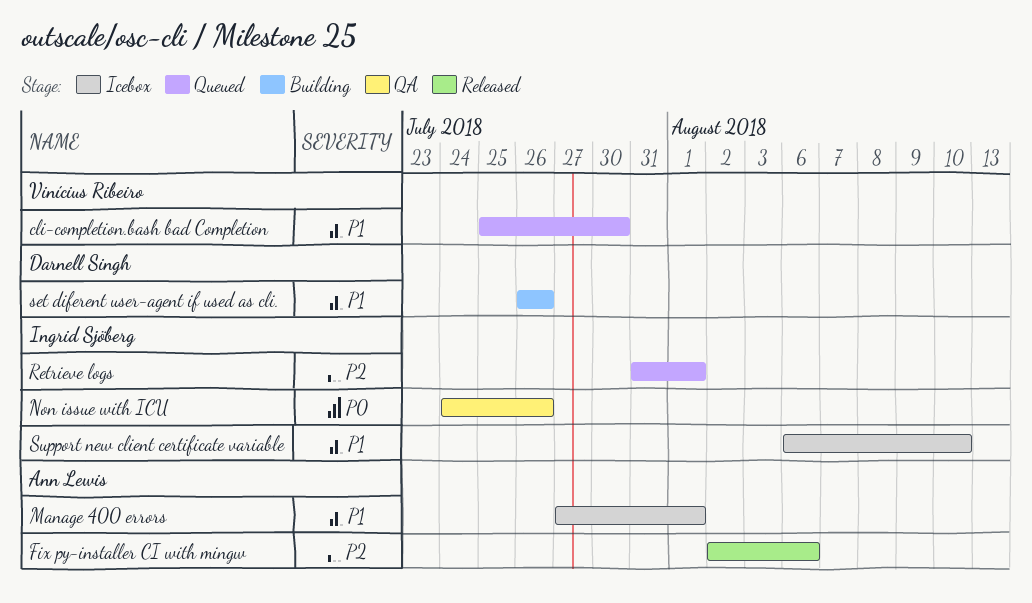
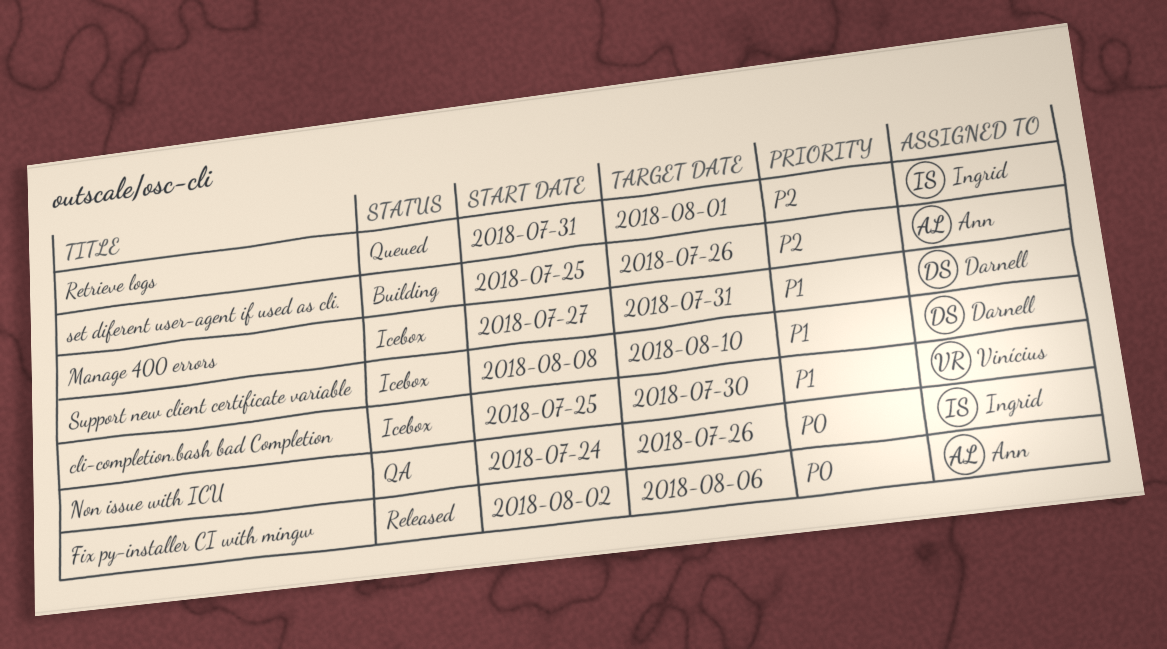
cli-completion.bash bad Completion, status: Queued -> Icebox
Fix py-installer CI with mingw, priority: P2 -> P0
Manage 400 errors, owner: Ann Lewis -> Darnell Singh
Manage 400 errors, due: Aug 1 -> Jul 31
set diferent user-agent if used as cli., owner: Darnell Singh -> Ann Lewis
set diferent user-agent if used as cli., priority: P1 -> P2
set diferent user-agent if used as cli., start: Jul 26 -> Jul 25
Support new client certificate variable, owner: Ingrid Sjöberg -> Darnell Singh
Support new client certificate variable, start: Aug 6 -> Aug 8

